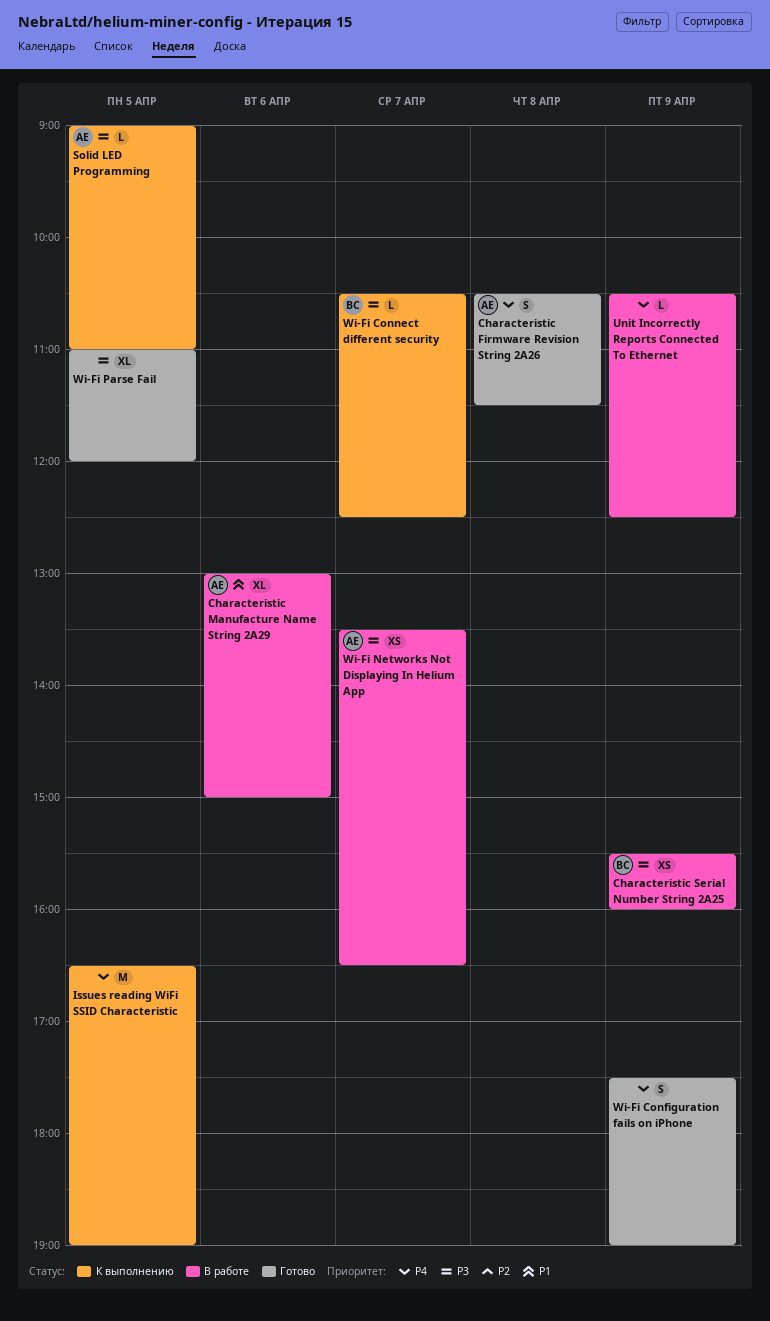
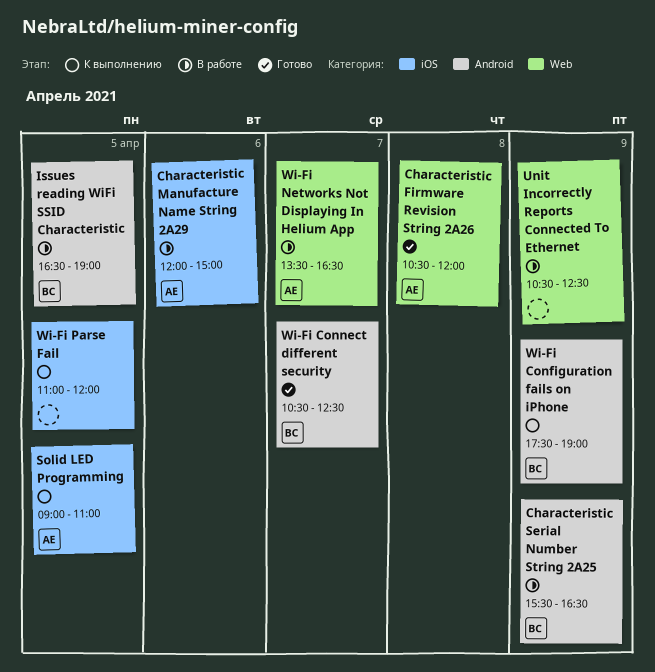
Characteristic Firmware Revision String 2A26, ends: 11:30 -> 12:00
Characteristic Manufacture Name String 2A29, begins: 13:00 -> 12:00
Characteristic Serial Number String 2A25, ends: 16:00 -> 16:30
Issues reading WiFi SSID Characteristic, status: К выполнению -> В работе
Issues reading WiFi SSID Characteristic, owner: none -> ВС
Wi-Fi Configuration fails on iPhone, status: Готово -> К выполнению
Wi-Fi Configuration fails on iPhone, owner: none -> ВС
Wi-Fi Connect different security, status: К выполнению -> Готово
Wi-Fi Parse Fail, status: Готово -> К выполнению

